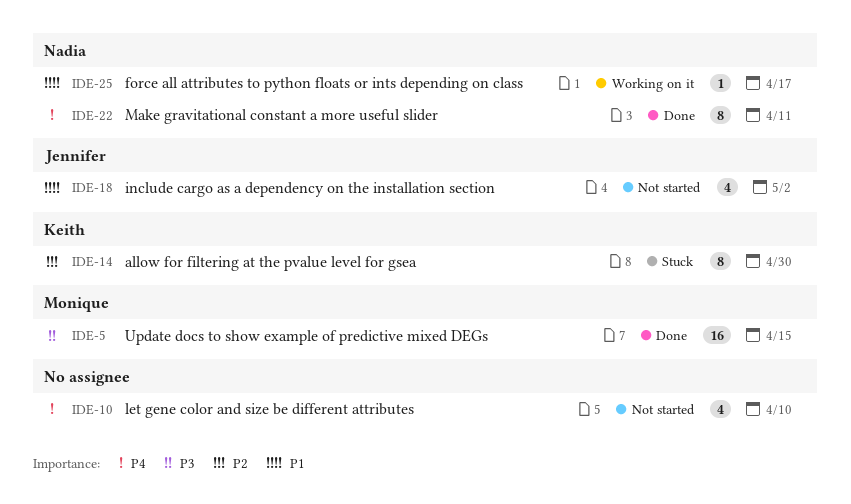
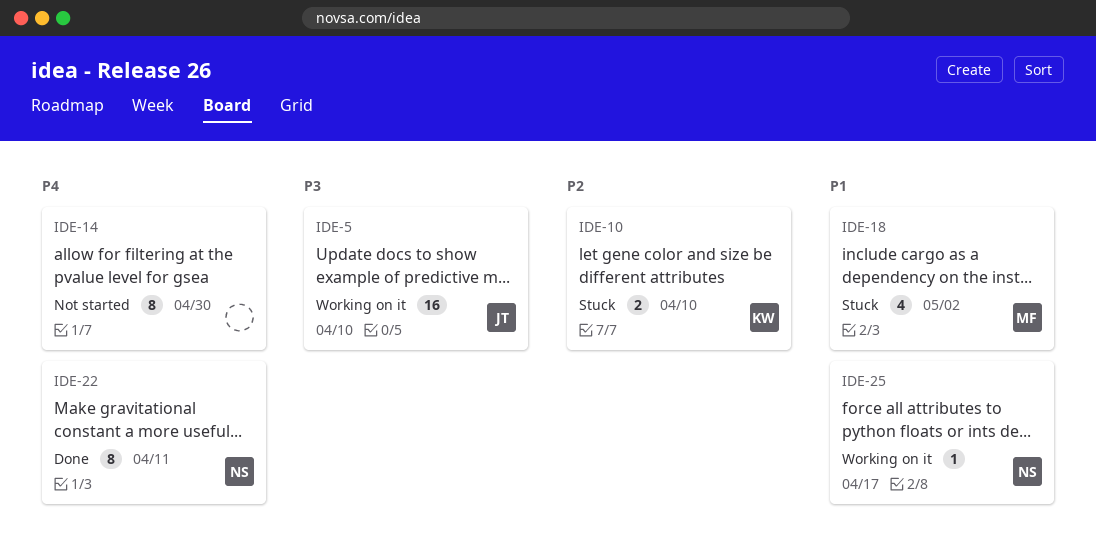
IDE-5, status: Done -> Working on it
IDE-5, owner: Monique -> Jennifer
IDE-5, due: Apr 15 -> Apr 10
IDE-10, status: Not started -> Stuck
IDE-10, owner: none -> Keith
IDE-10, priority: P4 -> P2
IDE-10, estimate: 4 -> 2
IDE-14, status: Stuck -> Not started
IDE-14, owner: Keith -> none
IDE-14, priority: P2 -> P4
IDE-18, status: Not started -> Stuck
IDE-18, owner: Jennifer -> Monique

